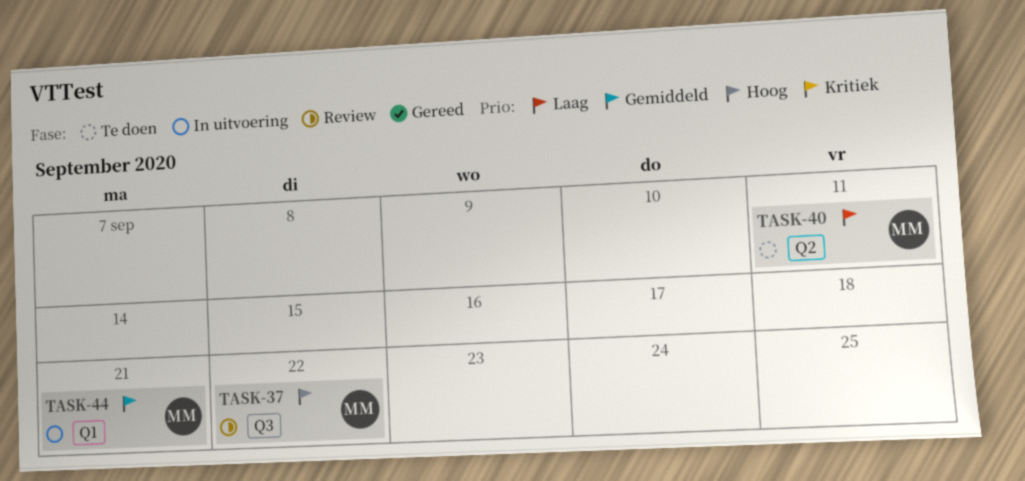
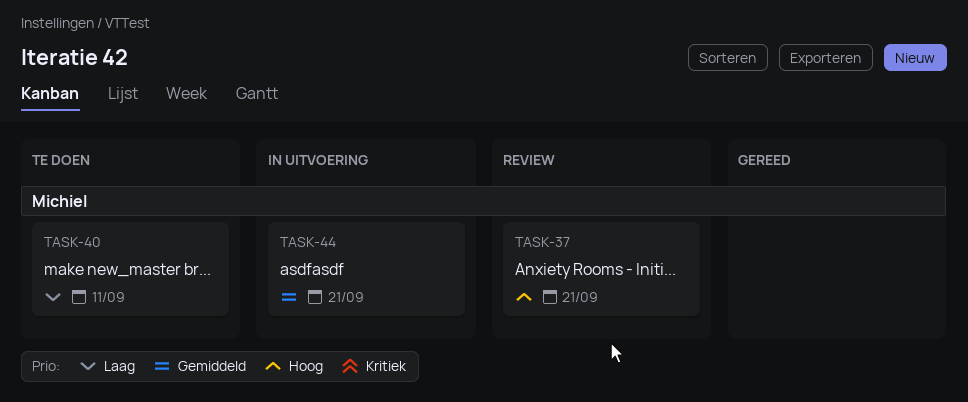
TASK-37, due: Sep 22 -> Sep 21

